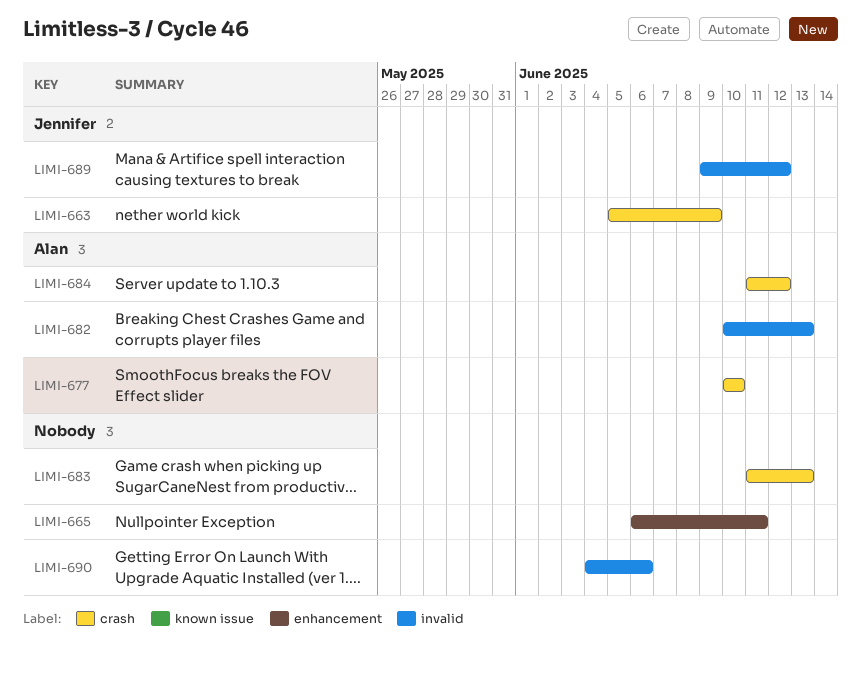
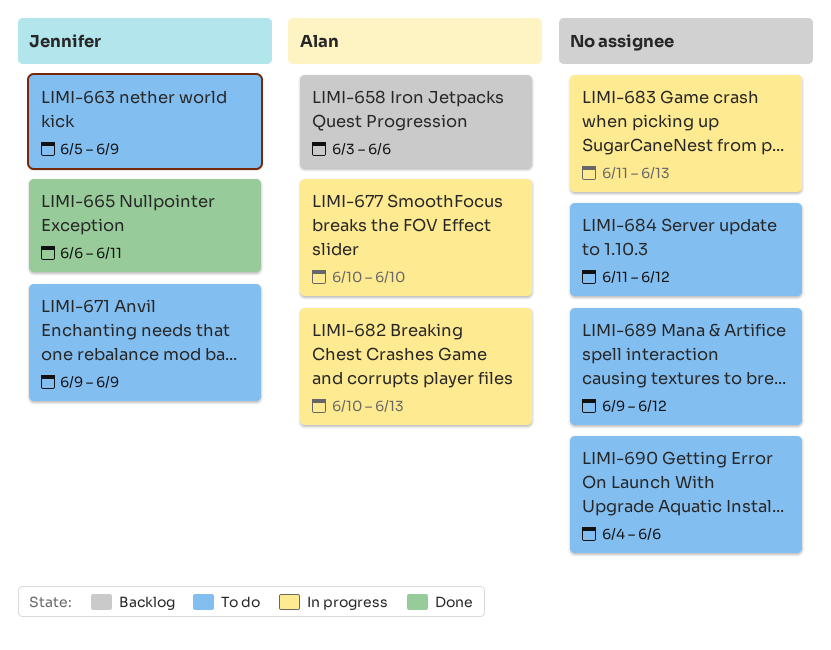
LIMI-658: none -> present
LIMI-665, owner: none -> Jennifer
LIMI-671: none -> present
LIMI-684, owner: Alan -> none
LIMI-689, owner: Jennifer -> none

